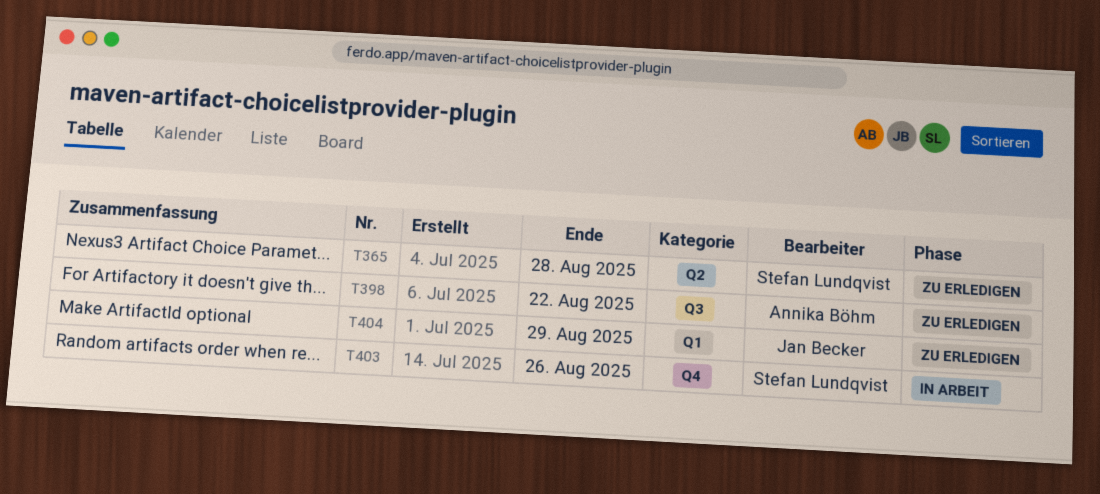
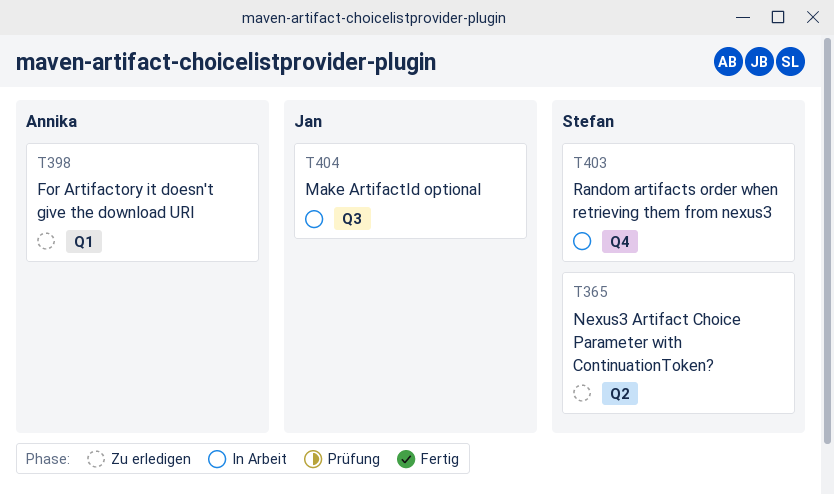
T398, label: Q3 -> Q1
T404, status: Zu erledigen -> In Arbeit
T404, label: Q1 -> Q3

